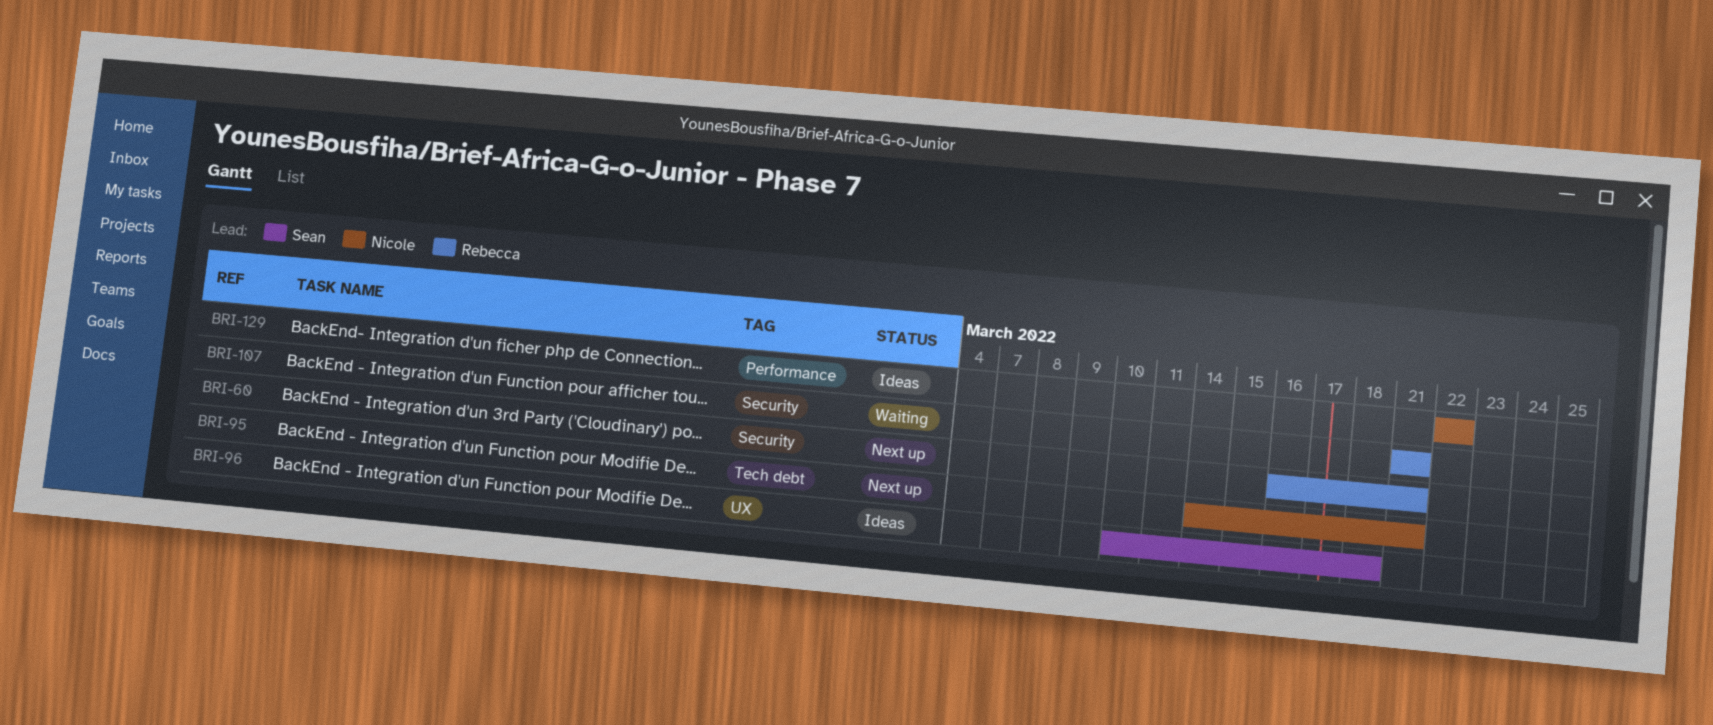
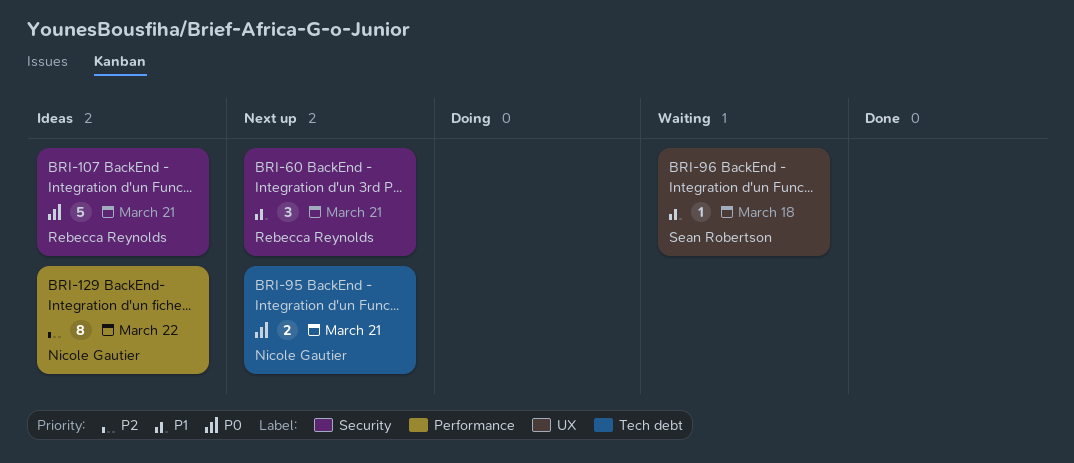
BRI-96, status: Ideas -> Waiting
BRI-107, status: Waiting -> Ideas

